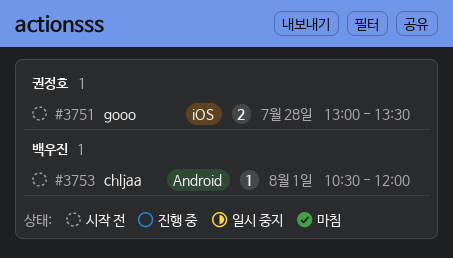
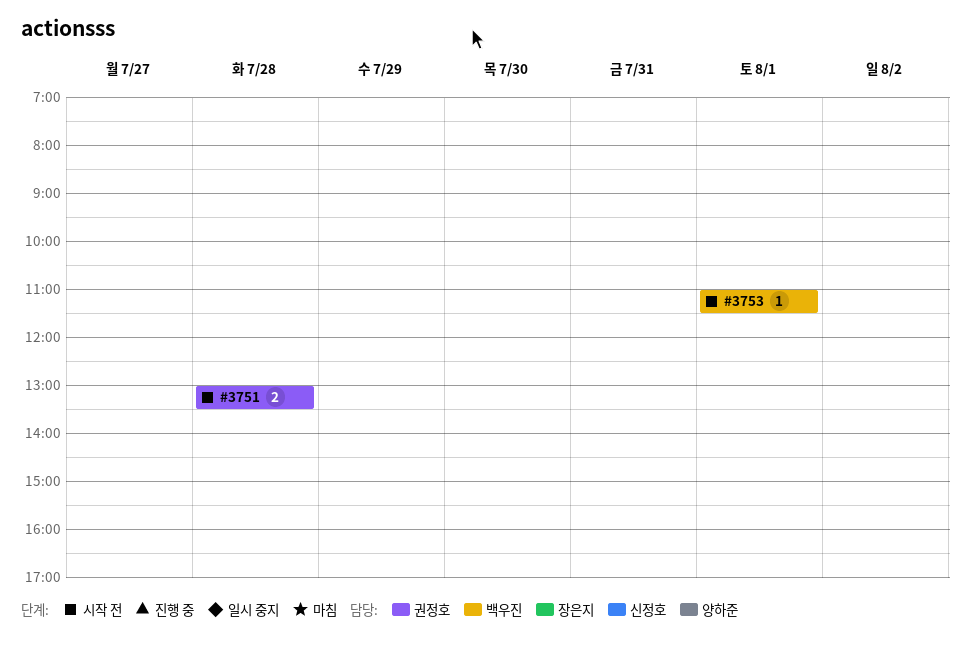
#3753, begins: 10:30 -> 11:00
#3753, ends: 12:00 -> 11:30

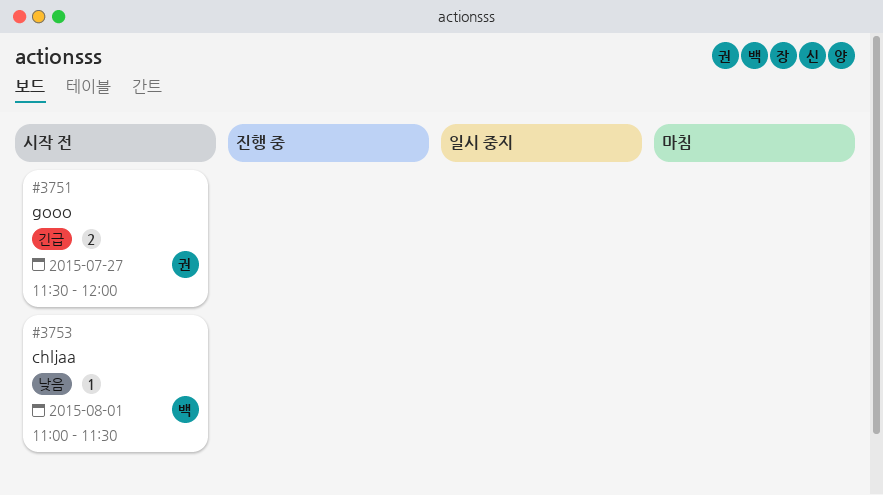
#3751, day: Jul 28 -> Jul 27
#3751, begins: 13:00 -> 11:30
#3751, ends: 13:30 -> 12:00

